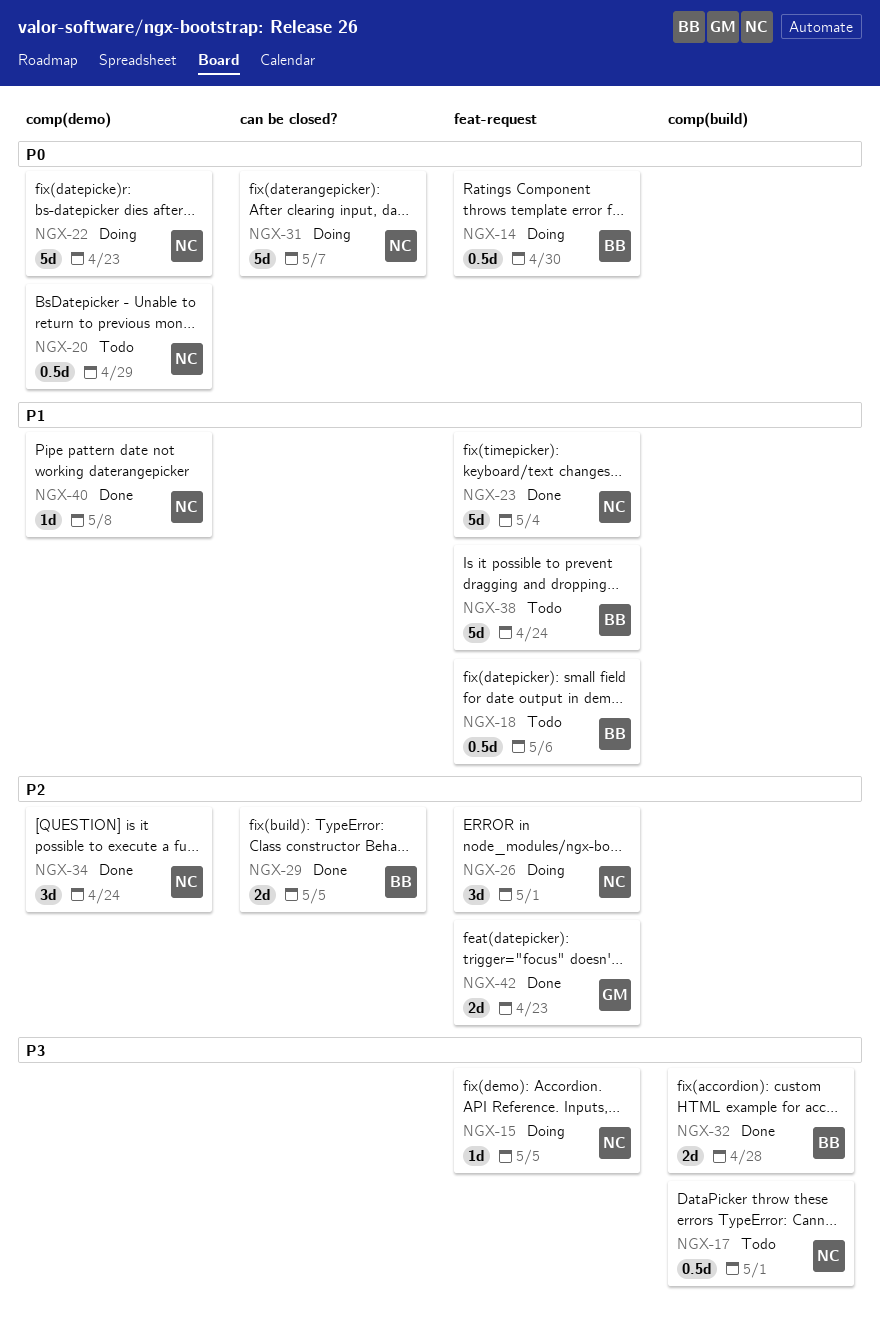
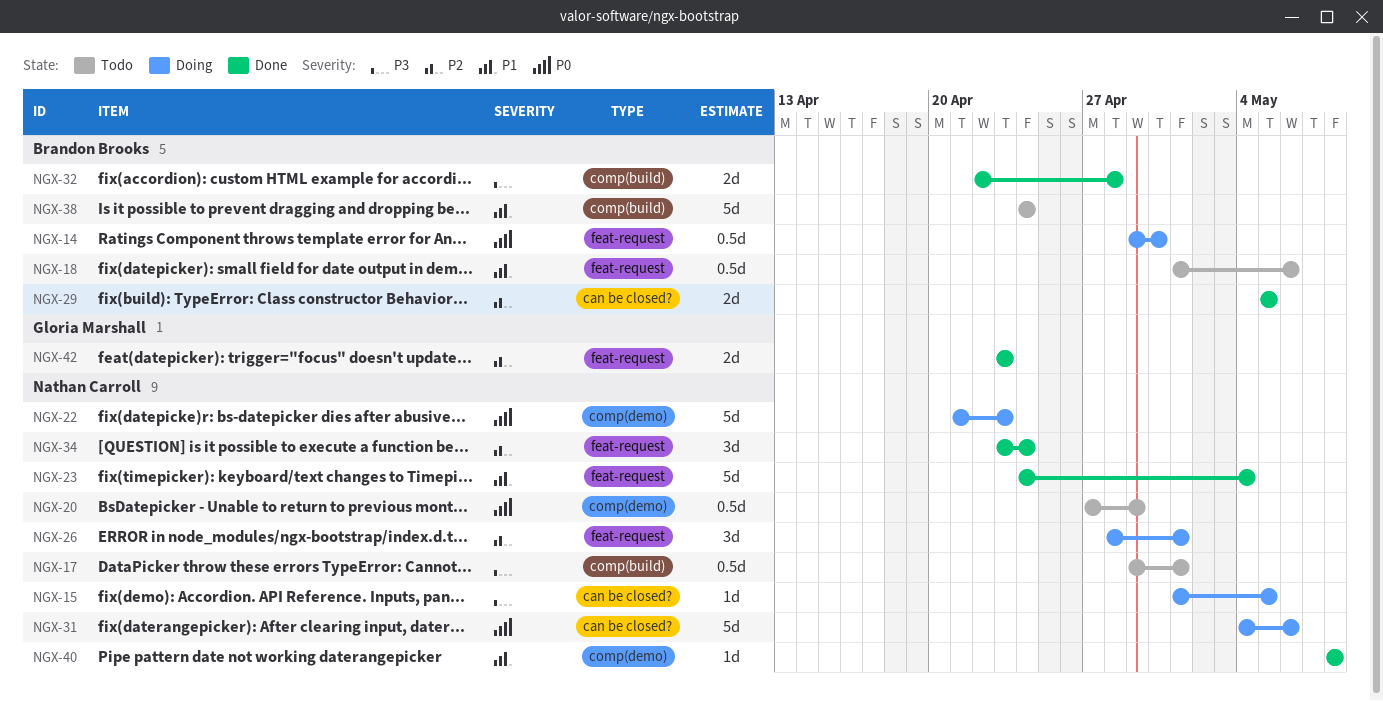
NGX-15, label: feat-request -> can be closed?
NGX-31, due: May 7 -> May 6
NGX-34, label: comp(demo) -> feat-request
NGX-38, label: feat-request -> comp(build)

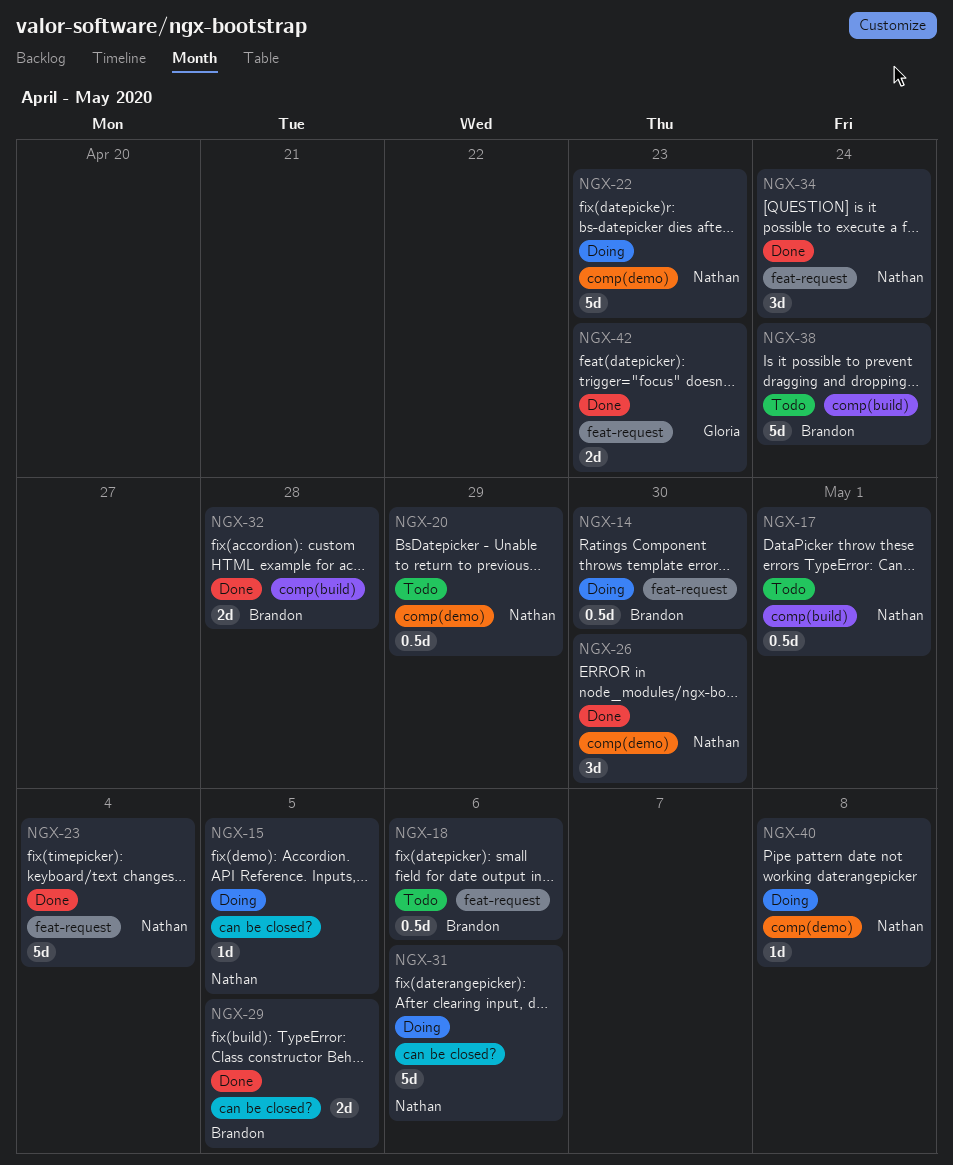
NGX-26, status: Doing -> Done
NGX-26, label: feat-request -> comp(demo)
NGX-26, due: May 1 -> Apr 30
NGX-40, status: Done -> Doing

